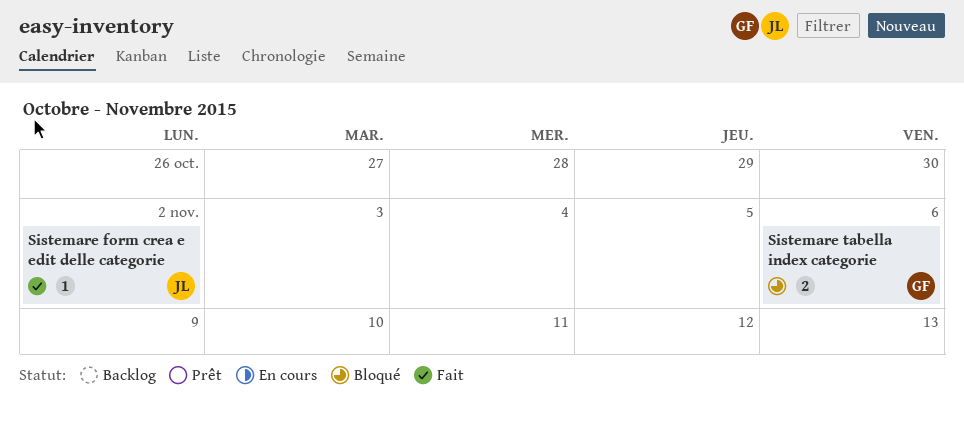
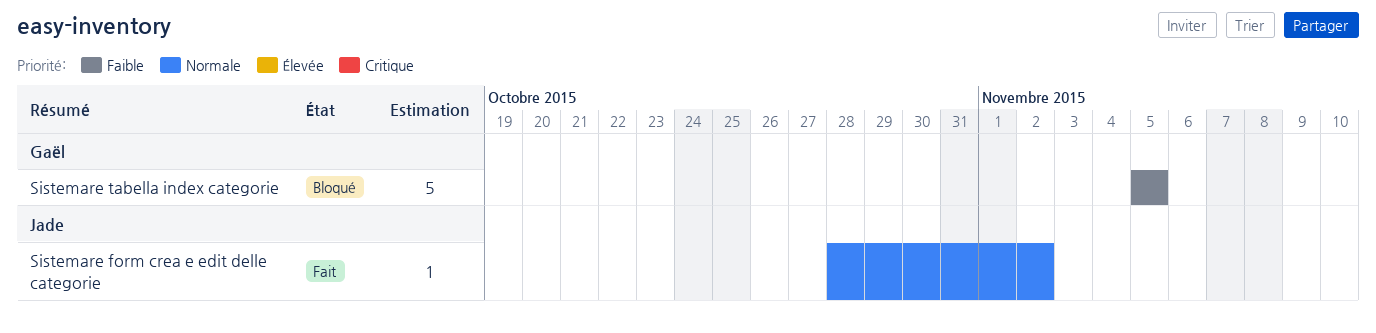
Sistemare tabella index categorie, estimate: 2 -> 5
Sistemare tabella index categorie, due: Nov 6 -> Nov 5

